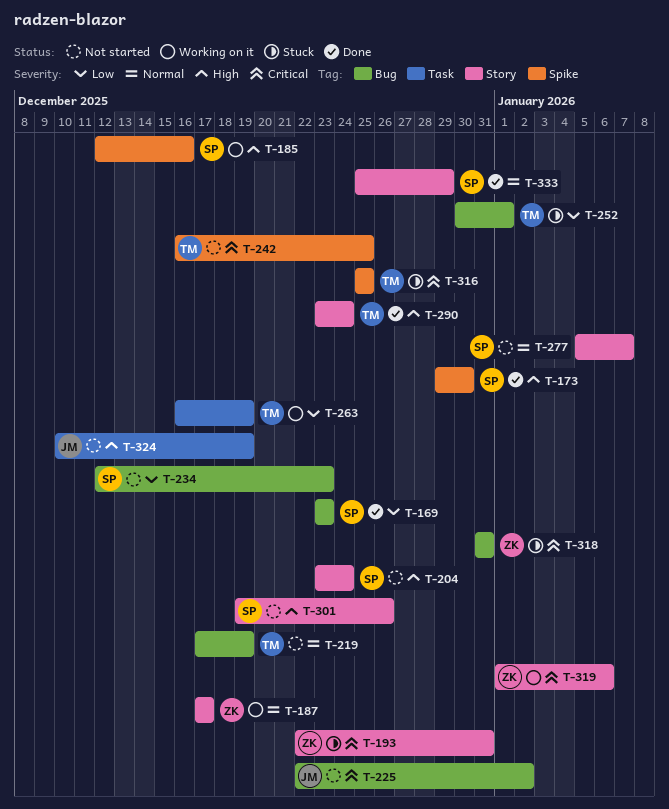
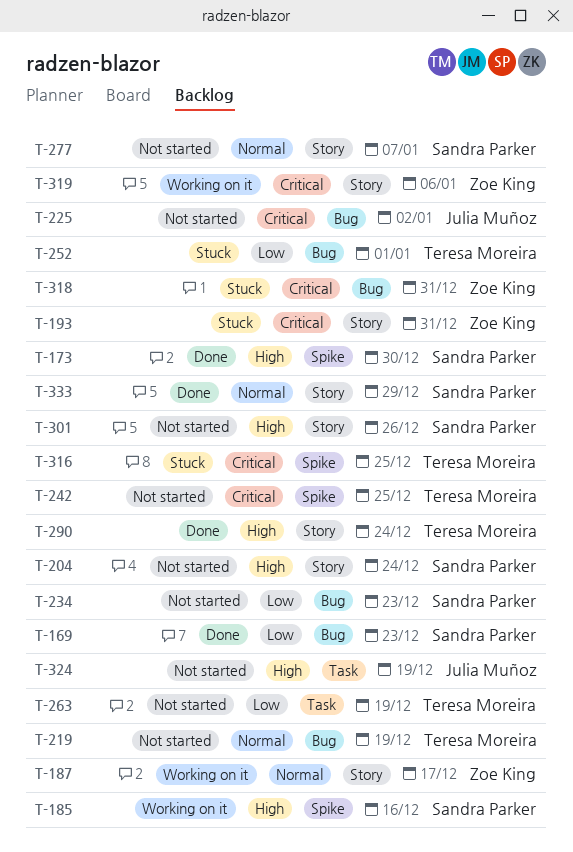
T-263, status: Working on it -> Not started

